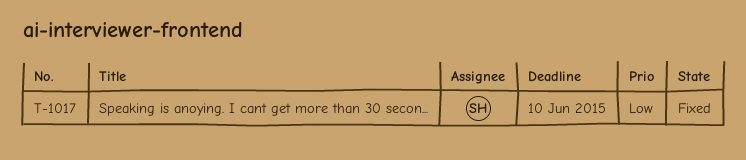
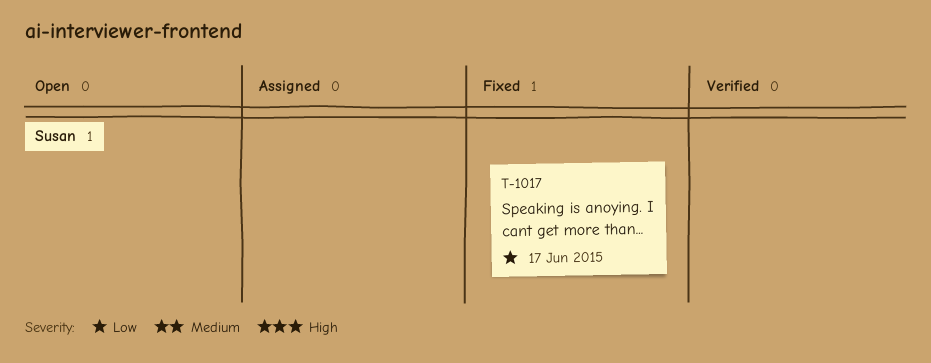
T-1017, due: Jun 10 -> Jun 17

